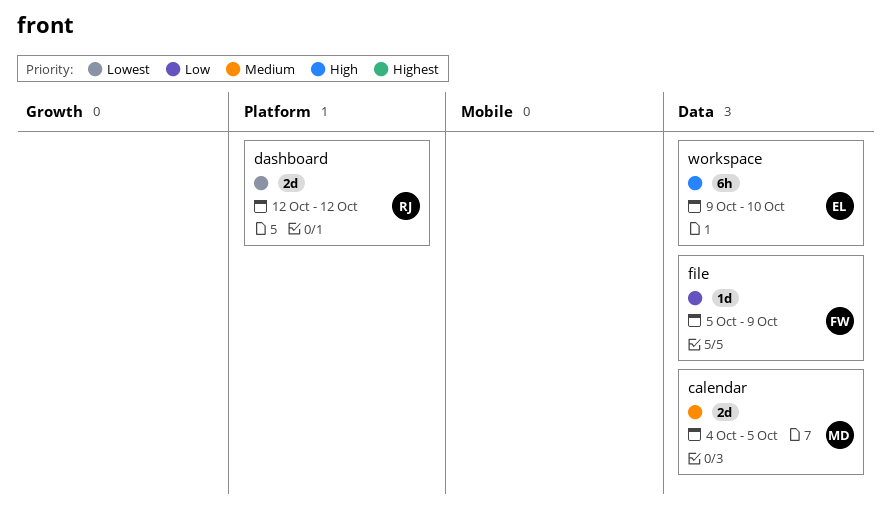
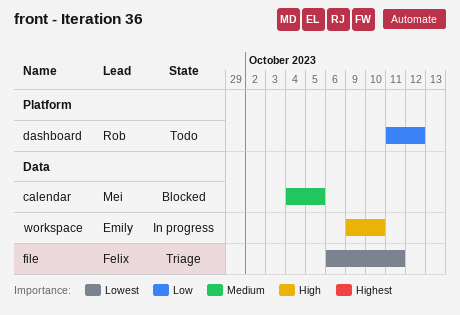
dashboard, priority: Lowest -> Low
dashboard, start: Oct 12 -> Oct 11
file, priority: Low -> Lowest
file, start: Oct 5 -> Oct 6
file, due: Oct 9 -> Oct 11

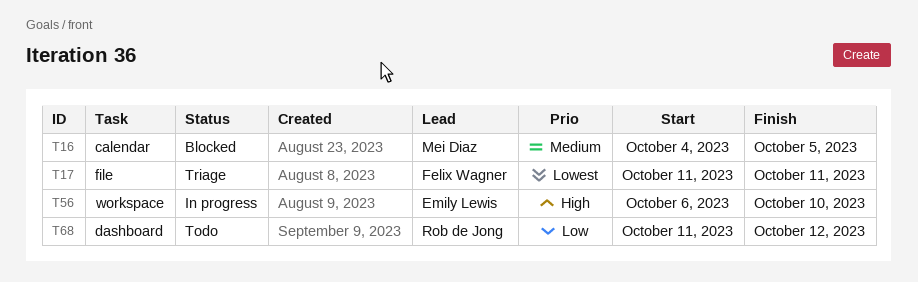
file, start: Oct 6 -> Oct 11
workspace, start: Oct 9 -> Oct 6

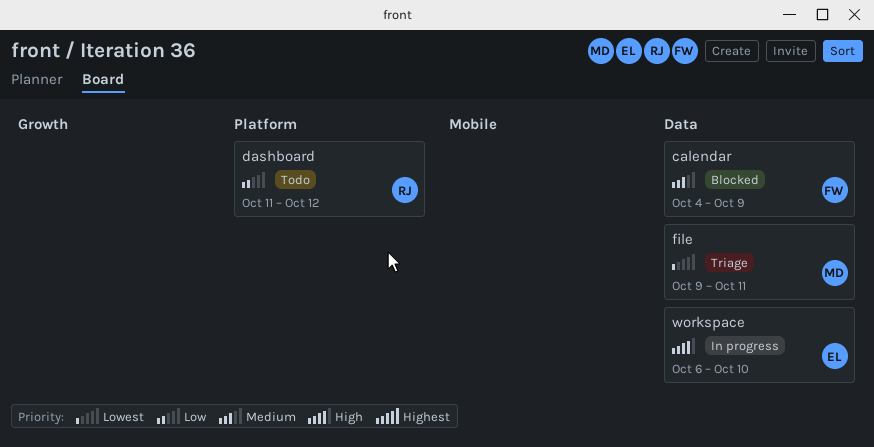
calendar, owner: Mei Diaz -> Felix Wagner
calendar, due: Oct 5 -> Oct 9
file, owner: Felix Wagner -> Mei Diaz
file, start: Oct 11 -> Oct 9

